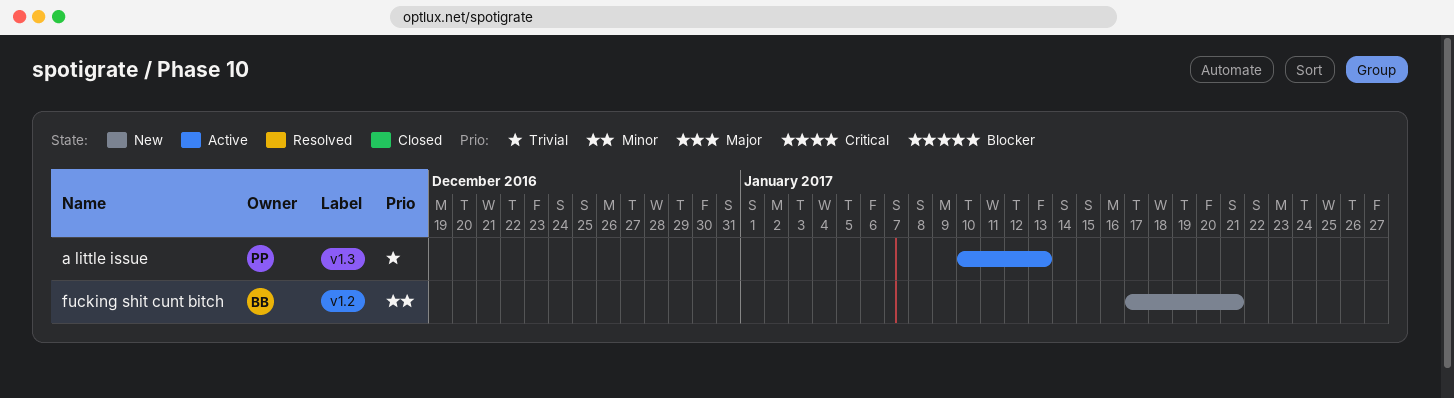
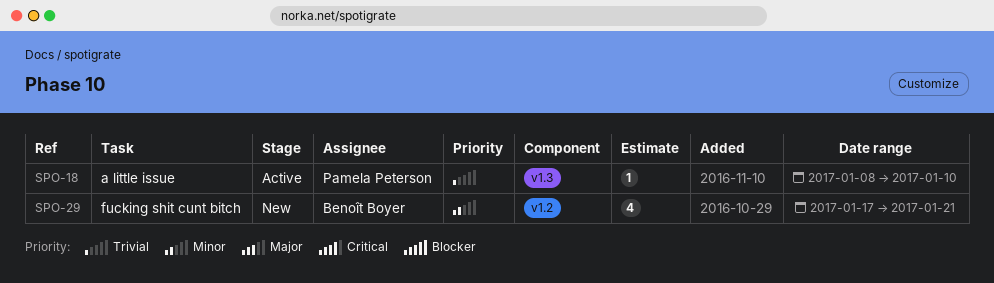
a little issue, start: Jan 10 -> Jan 8
a little issue, due: Jan 13 -> Jan 10

